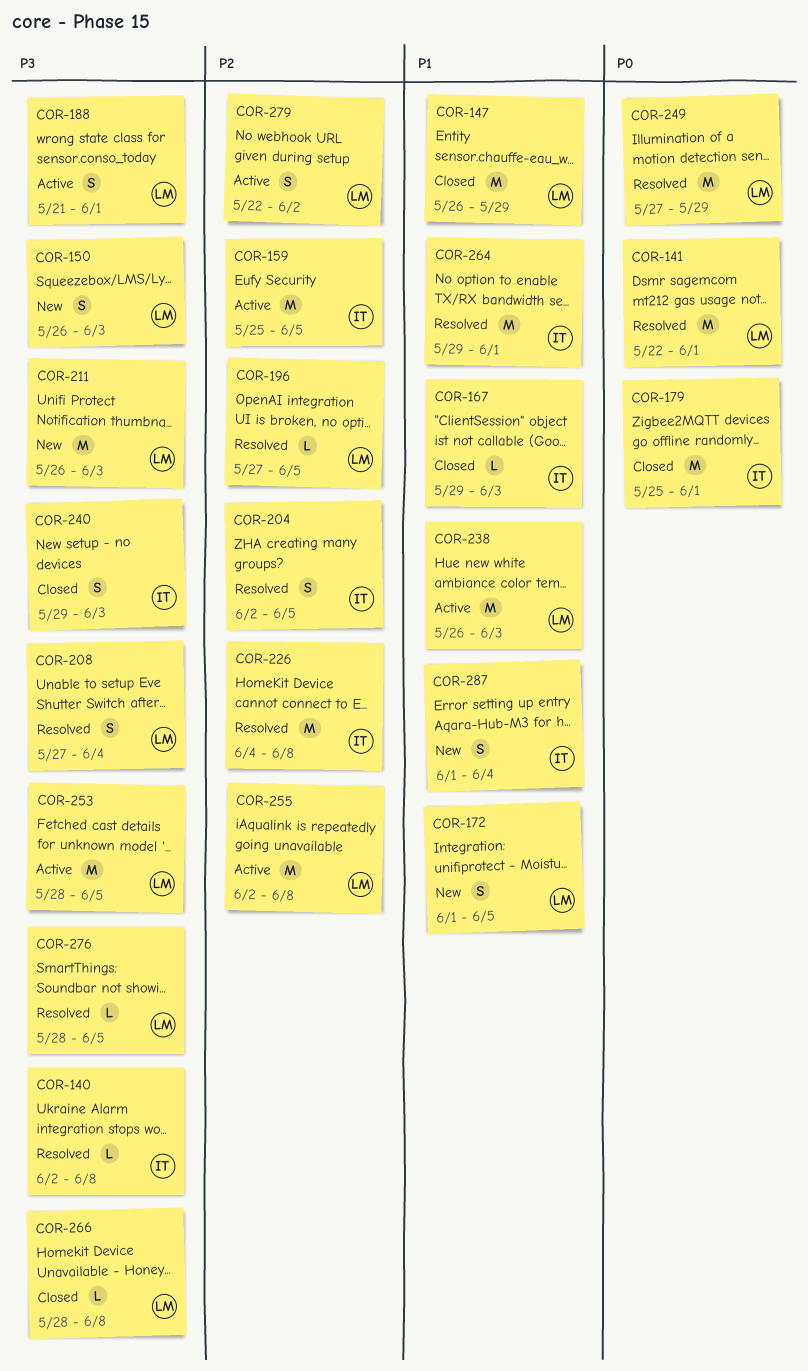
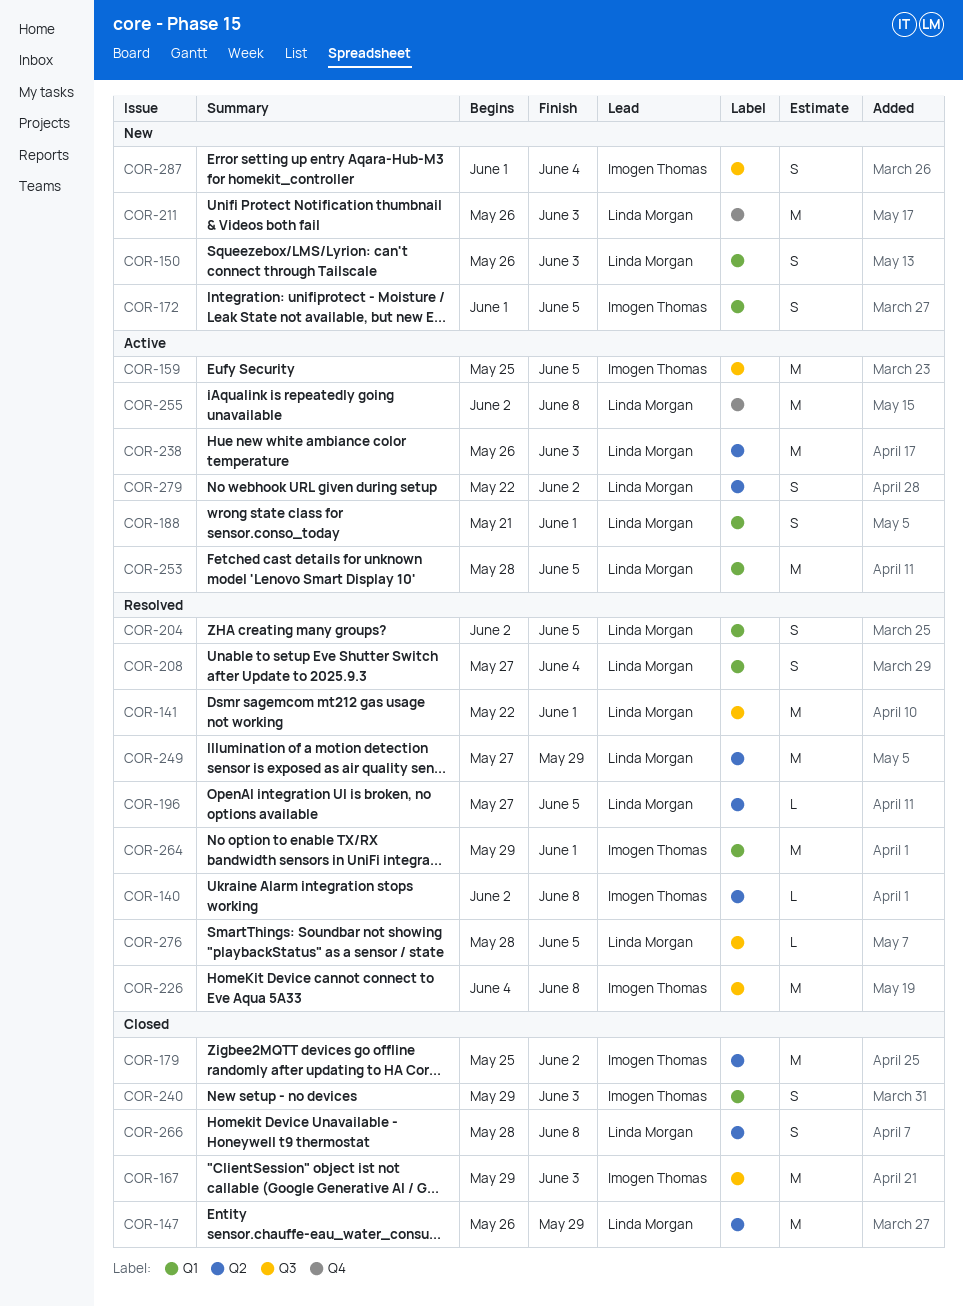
COR-167, estimate: L -> M
COR-172, owner: Linda Morgan -> Imogen Thomas
COR-179, due: Jun 1 -> Jun 2
COR-204, owner: Imogen Thomas -> Linda Morgan
COR-266, estimate: L -> S

